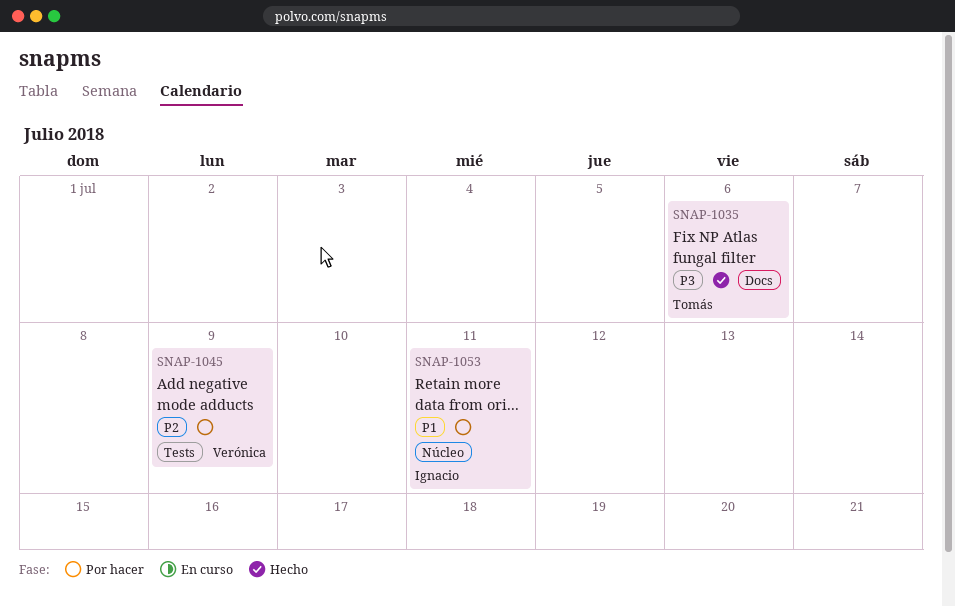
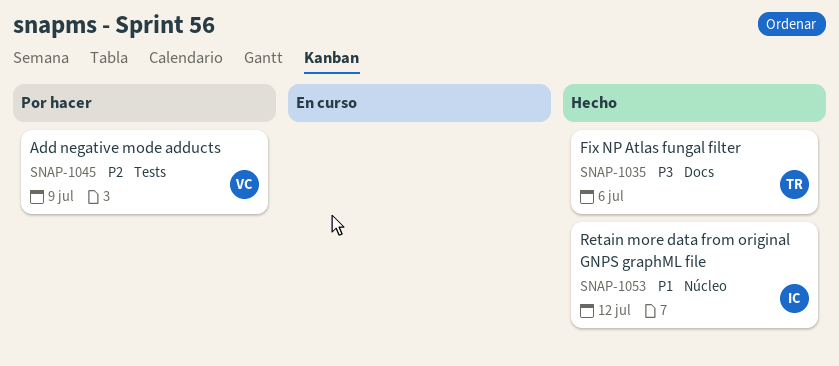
SNAP-1053, status: Por hacer -> Hecho
SNAP-1053, due: Jul 11 -> Jul 12

